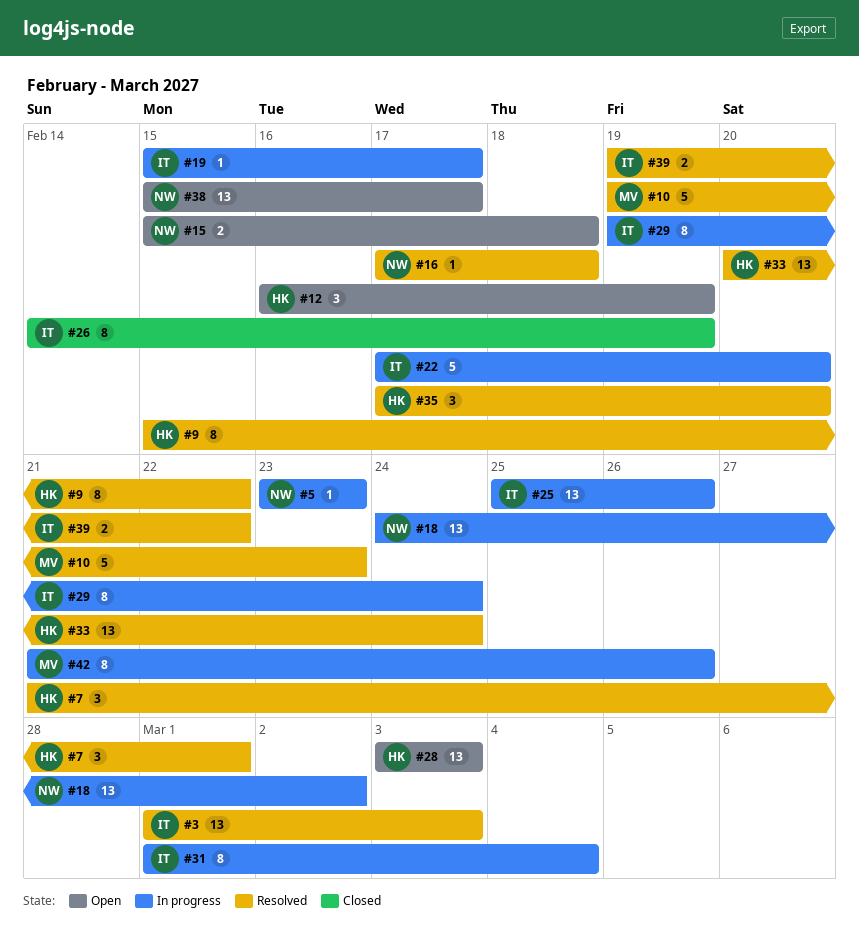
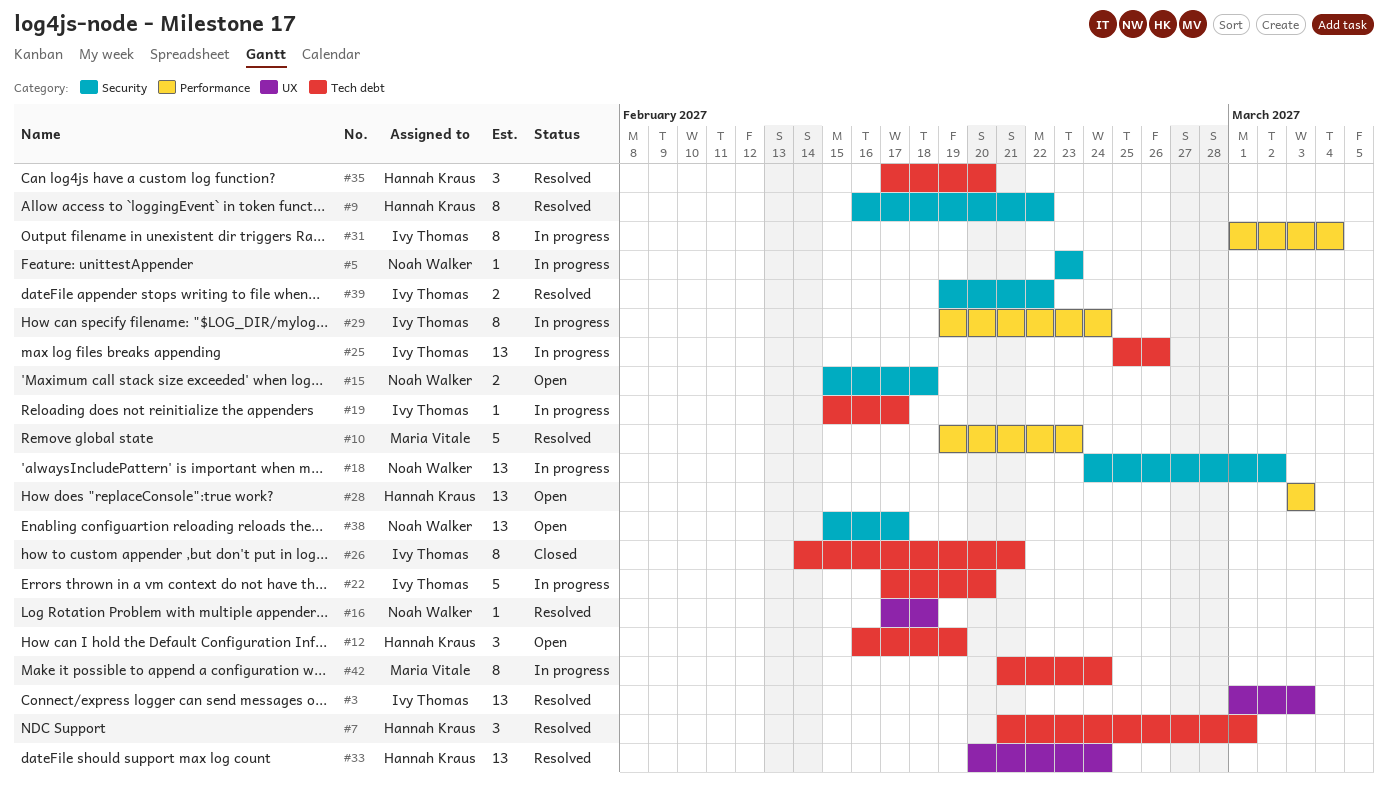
#9, start: Feb 15 -> Feb 16
#26, due: Feb 19 -> Feb 21
#42, due: Feb 26 -> Feb 24

